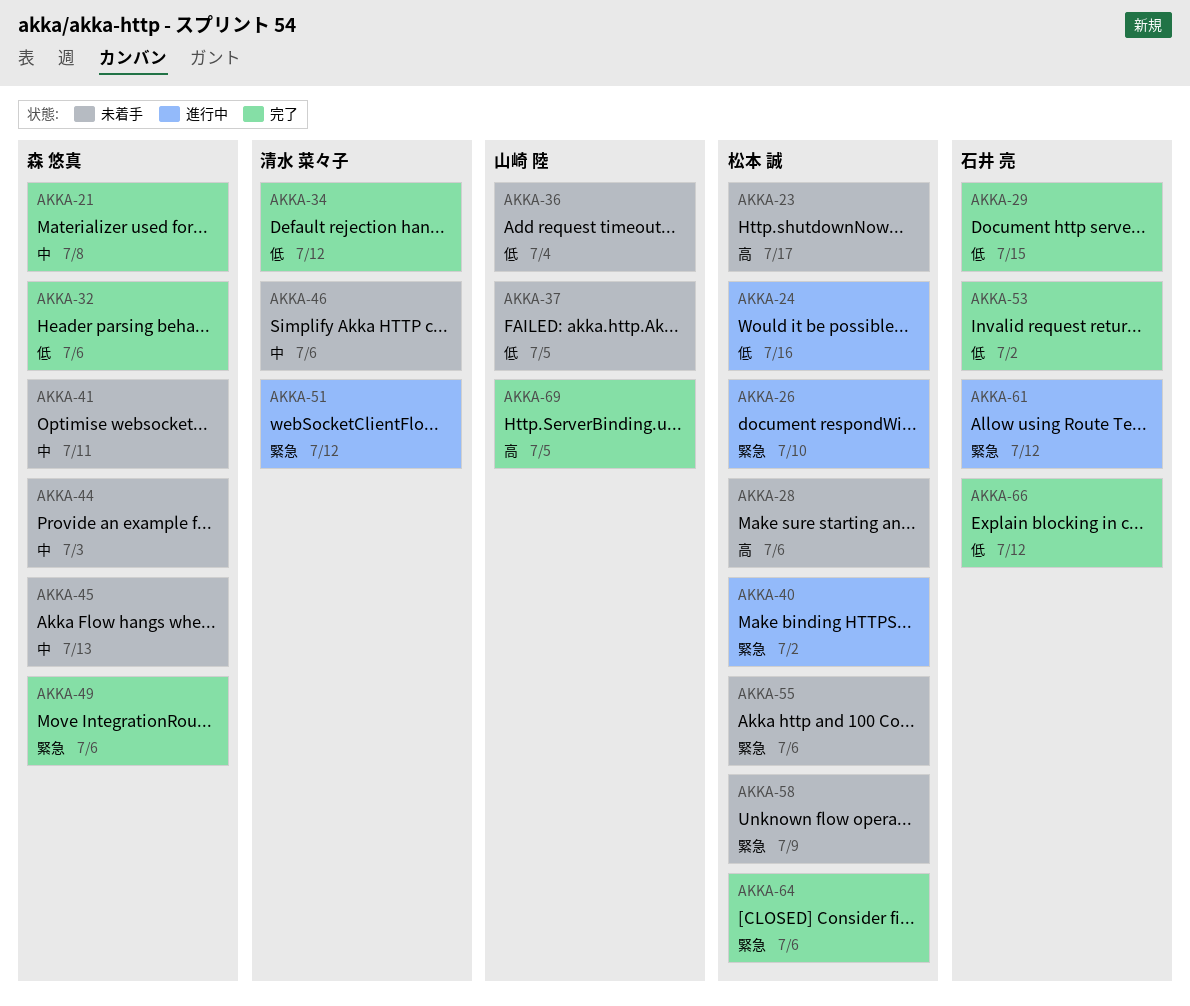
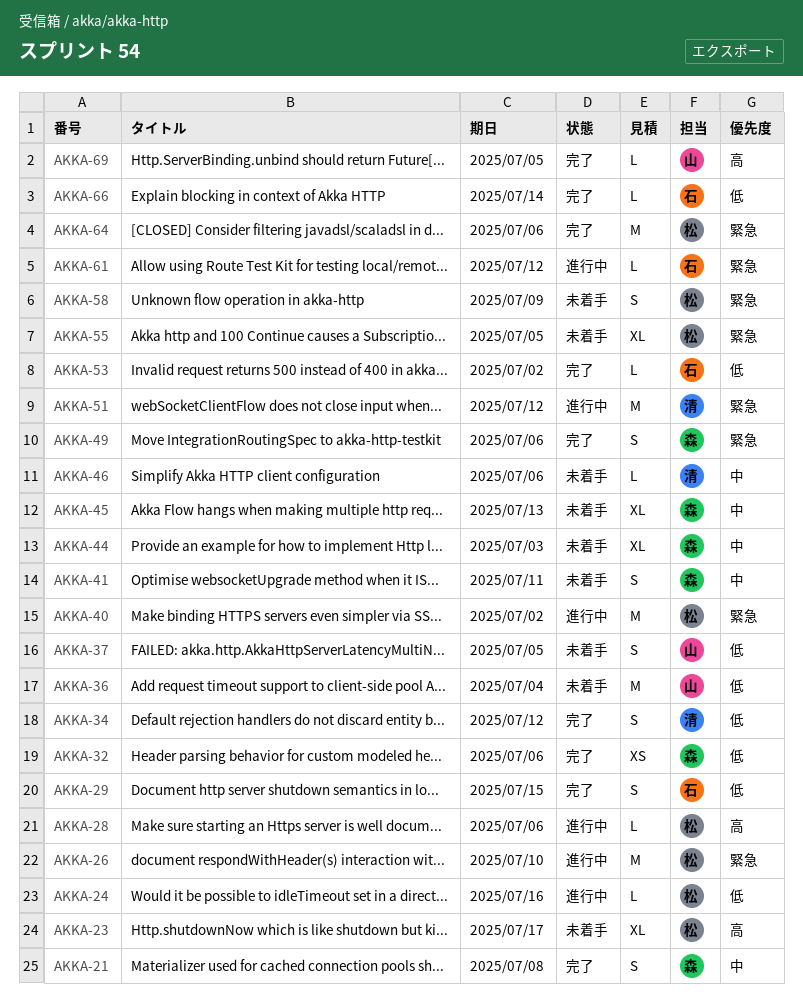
AKKA-28, status: 未着手 -> 進行中
AKKA-55, due: Jul 6 -> Jul 5
AKKA-66, due: Jul 12 -> Jul 14

